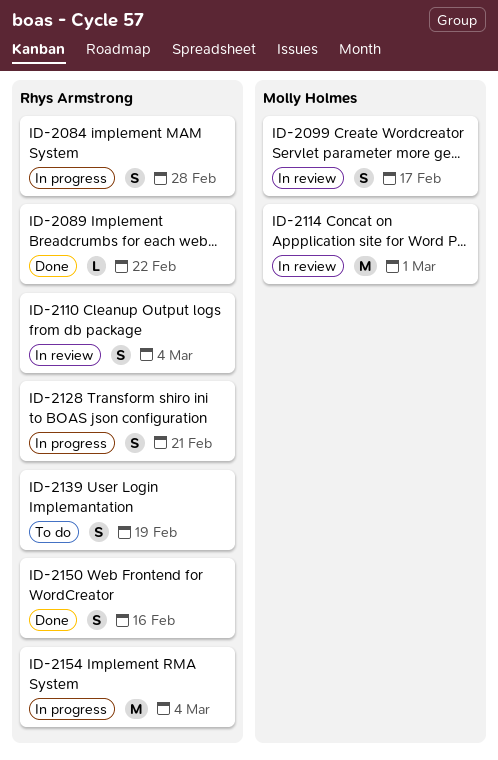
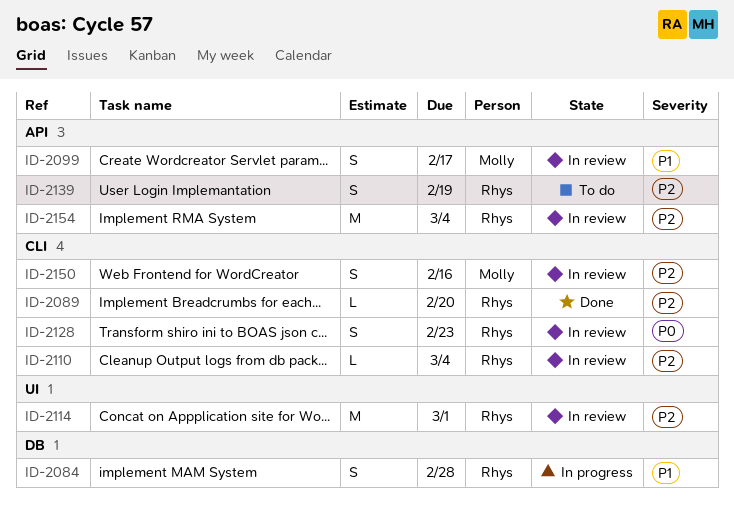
ID-2089, due: Feb 22 -> Feb 20
ID-2110, estimate: S -> L
ID-2114, owner: Molly Holmes -> Rhys Armstrong
ID-2128, status: In progress -> In review
ID-2128, due: Feb 21 -> Feb 23
ID-2150, status: Done -> In review
ID-2150, owner: Rhys Armstrong -> Molly Holmes
ID-2154, status: In progress -> In review

